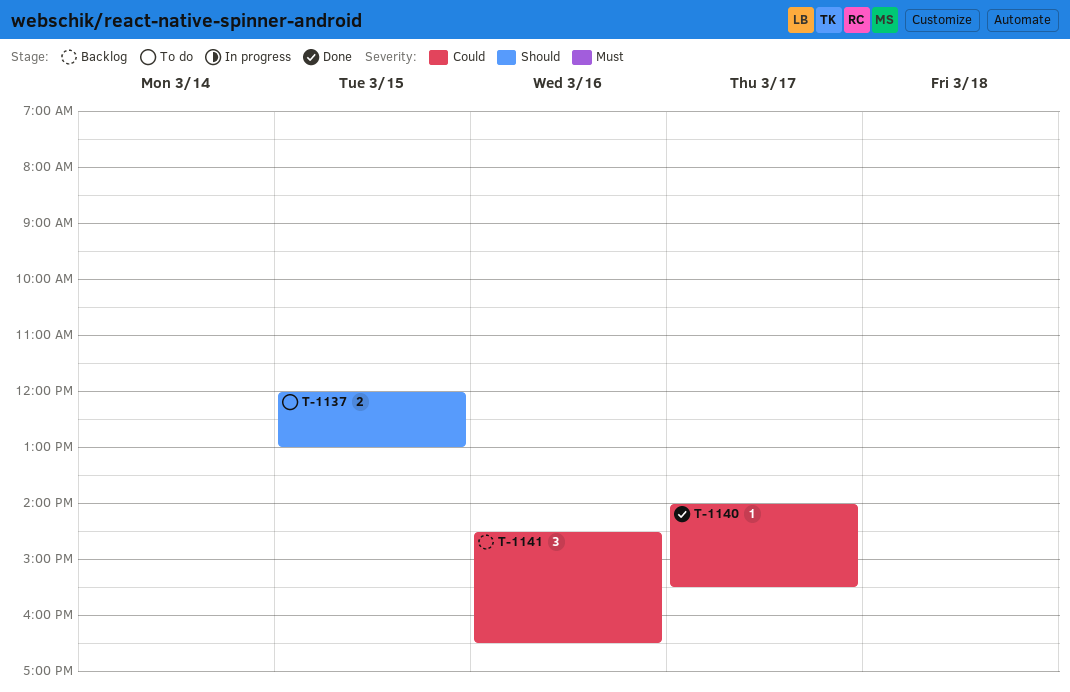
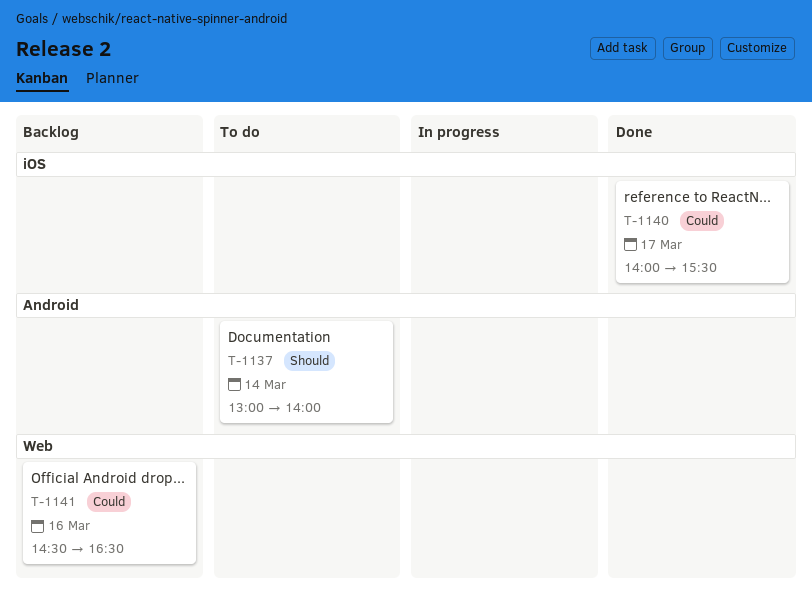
T-1137, day: Mar 15 -> Mar 14
T-1137, begins: 12:00 -> 13:00
T-1137, ends: 13:00 -> 14:00

